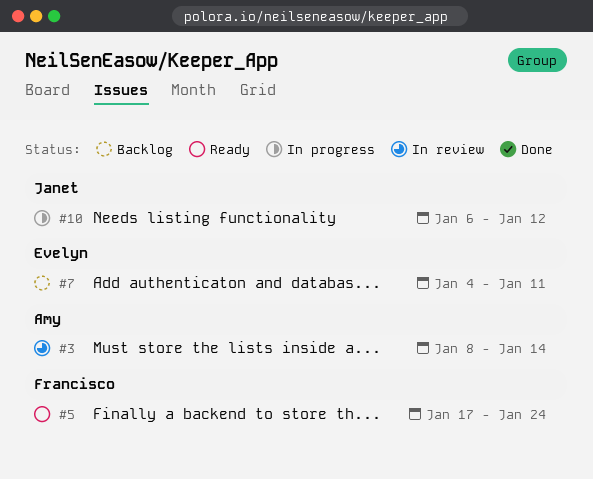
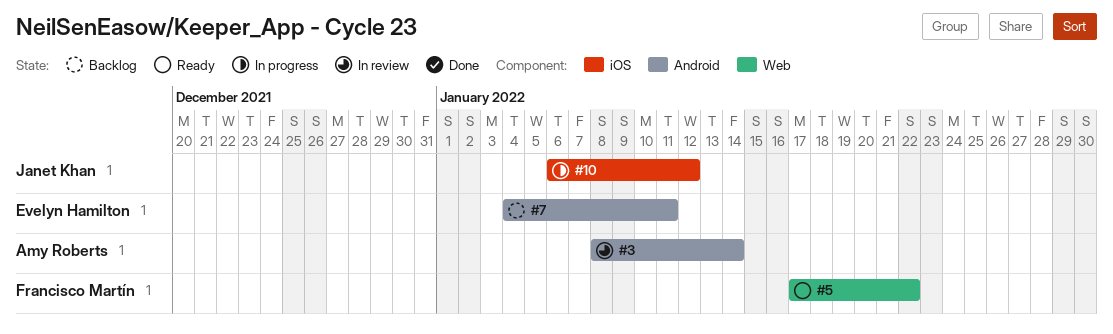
#5, due: Jan 24 -> Jan 22

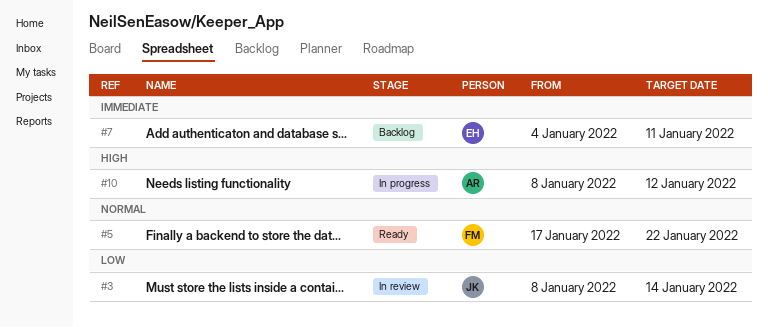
#3, owner: Amy Roberts -> Janet Khan
#10, owner: Janet Khan -> Amy Roberts
#10, start: Jan 6 -> Jan 8

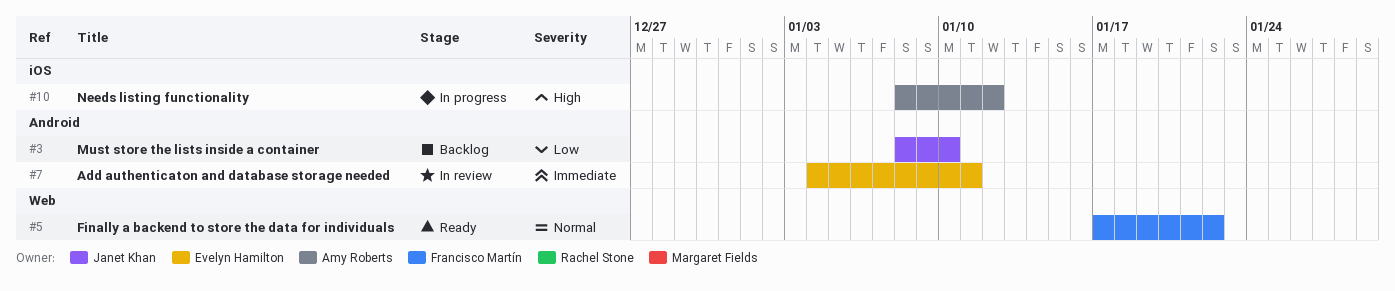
#3, status: In review -> Backlog
#3, due: Jan 14 -> Jan 10
#7, status: Backlog -> In review

